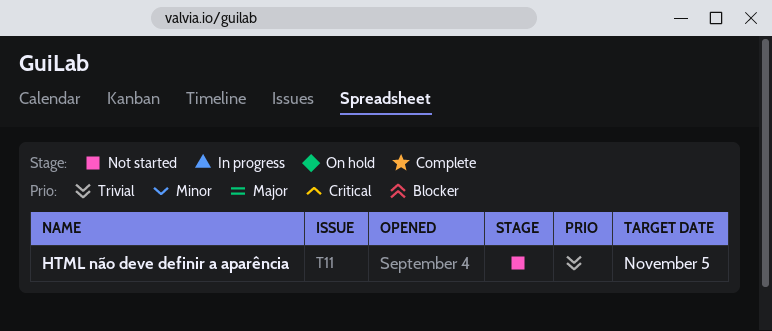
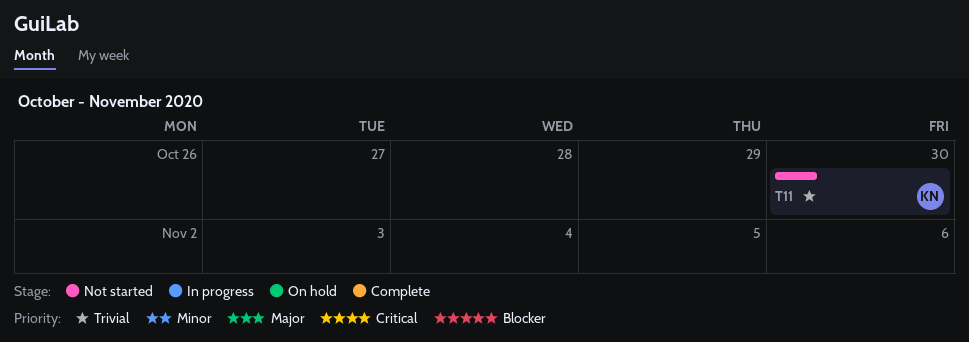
T11, due: Nov 5 -> Oct 30

